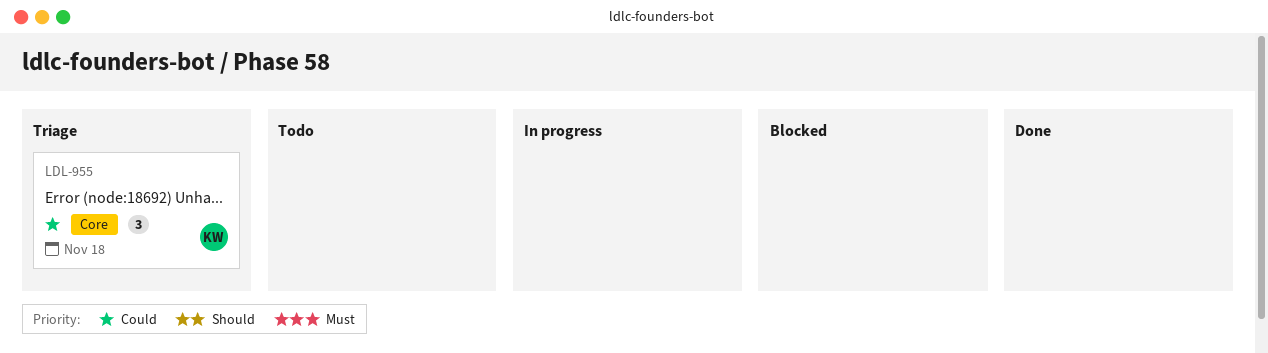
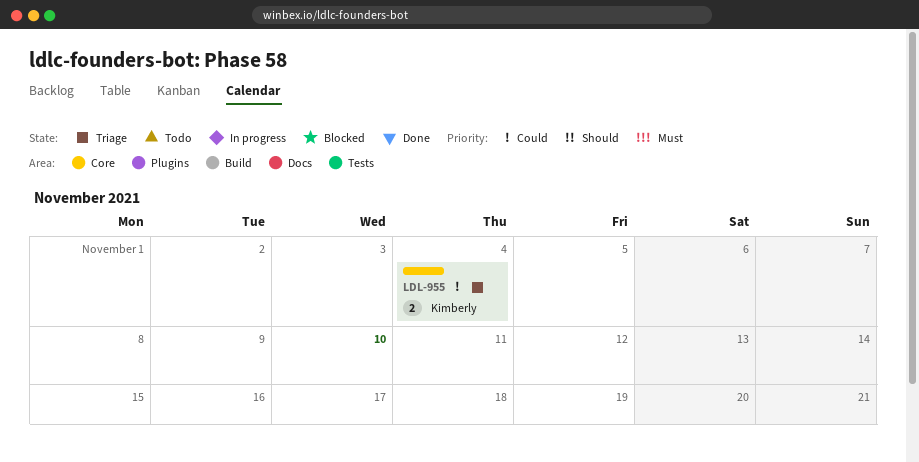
LDL-955, estimate: 3 -> 2
LDL-955, due: Nov 18 -> Nov 4

